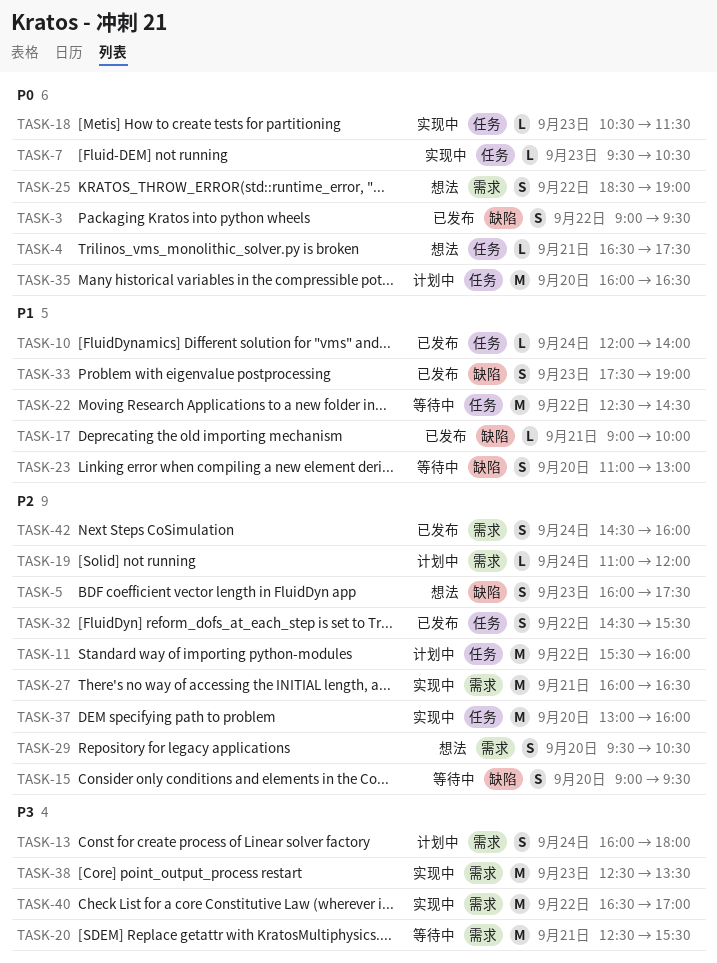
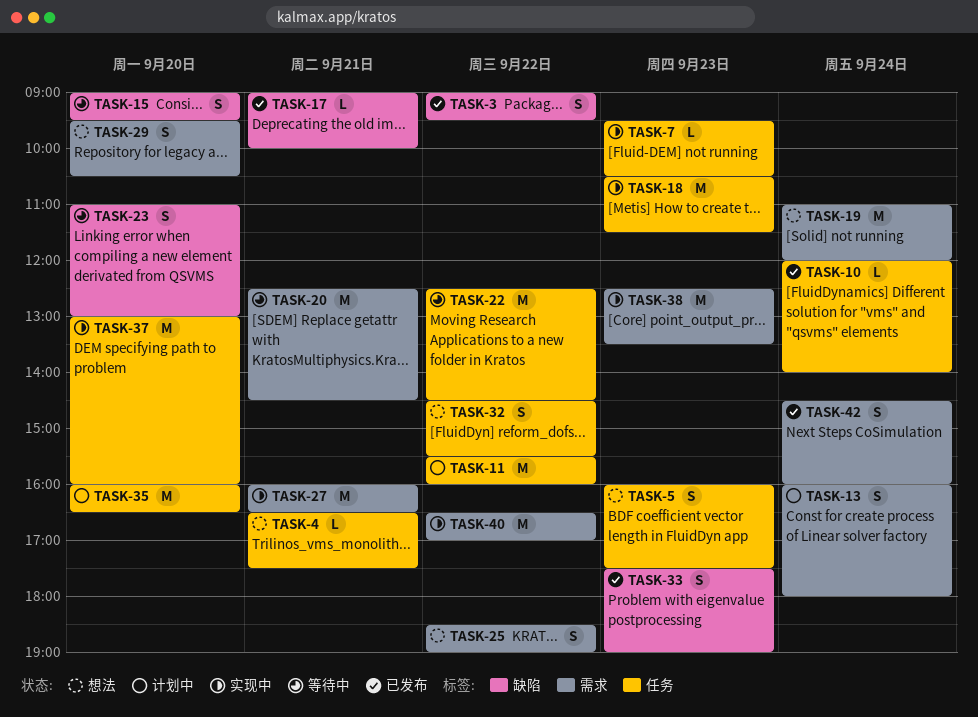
TASK-5, label: 缺陷 -> 任务
TASK-18, estimate: L -> M
TASK-19, status: 计划中 -> 想法
TASK-19, estimate: L -> M
TASK-20, ends: 15:30 -> 14:30
TASK-32, status: 已发布 -> 想法

